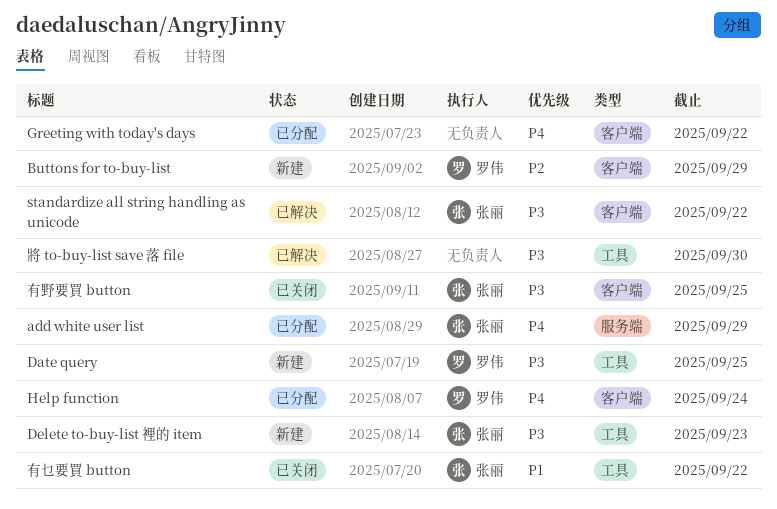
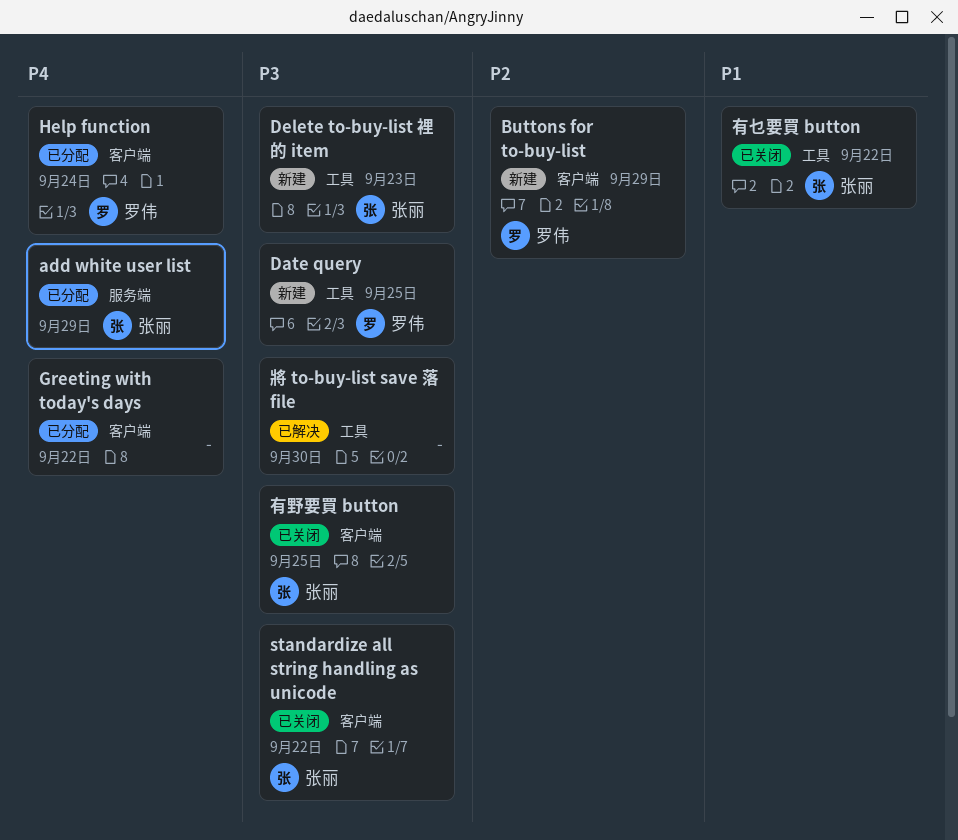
standardize all string handling as unicode, status: 已解决 -> 已关闭

